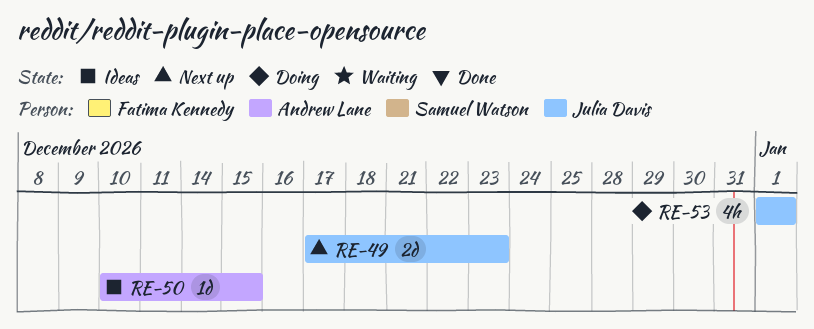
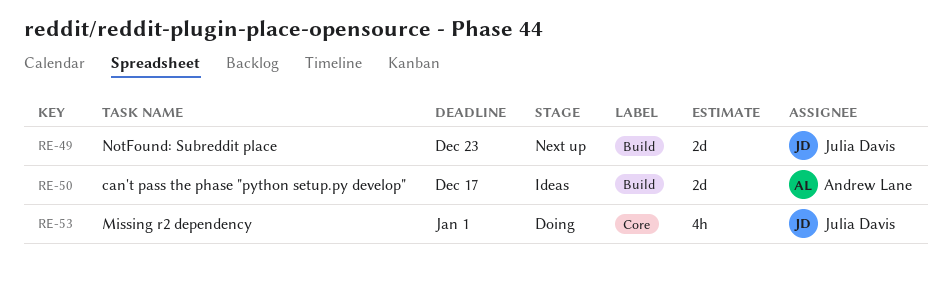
RE-50, estimate: 1d -> 2d
RE-50, due: Dec 15 -> Dec 17

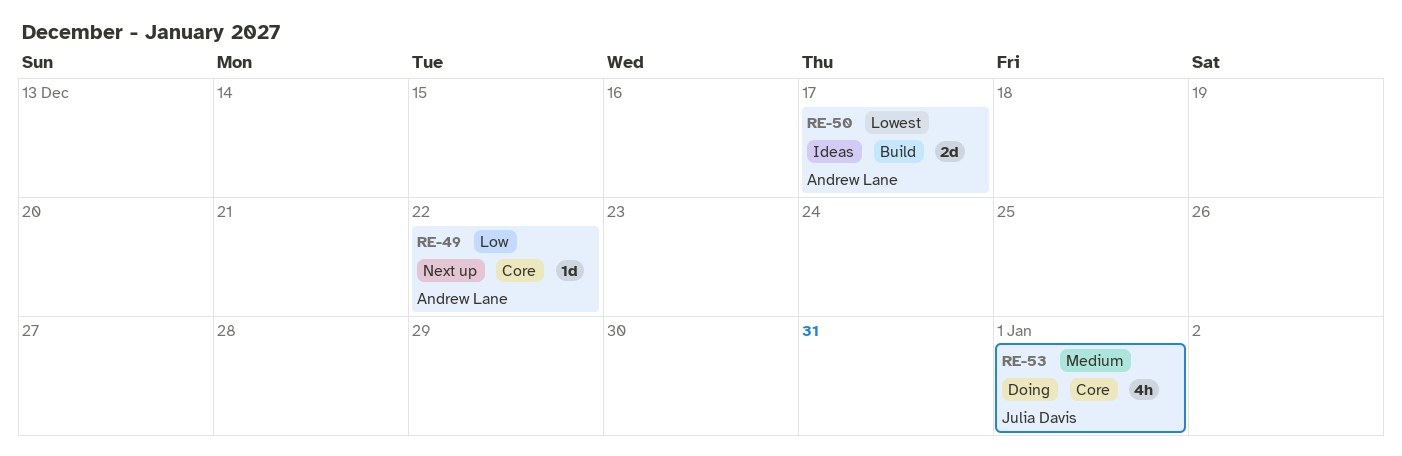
RE-49, owner: Julia Davis -> Andrew Lane
RE-49, label: Build -> Core
RE-49, estimate: 2d -> 1d
RE-49, due: Dec 23 -> Dec 22

